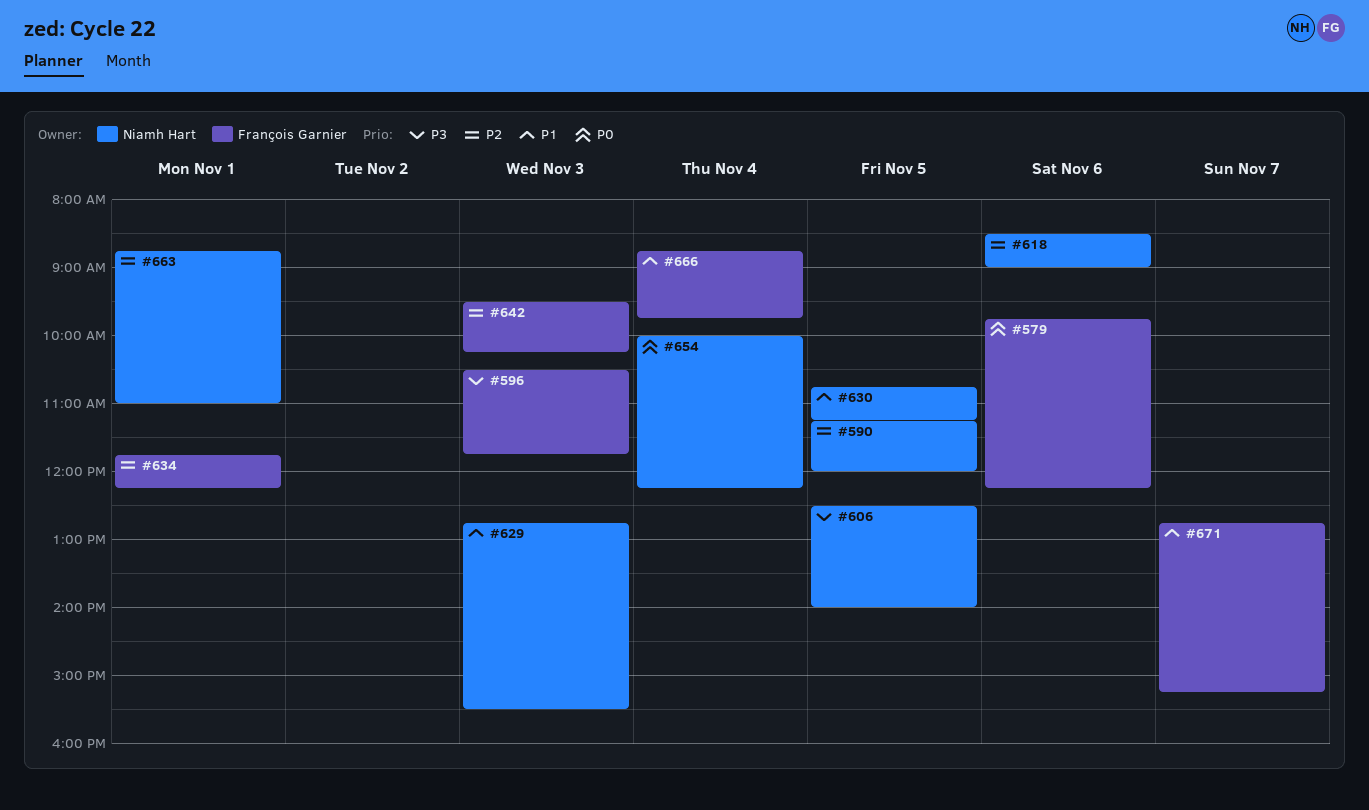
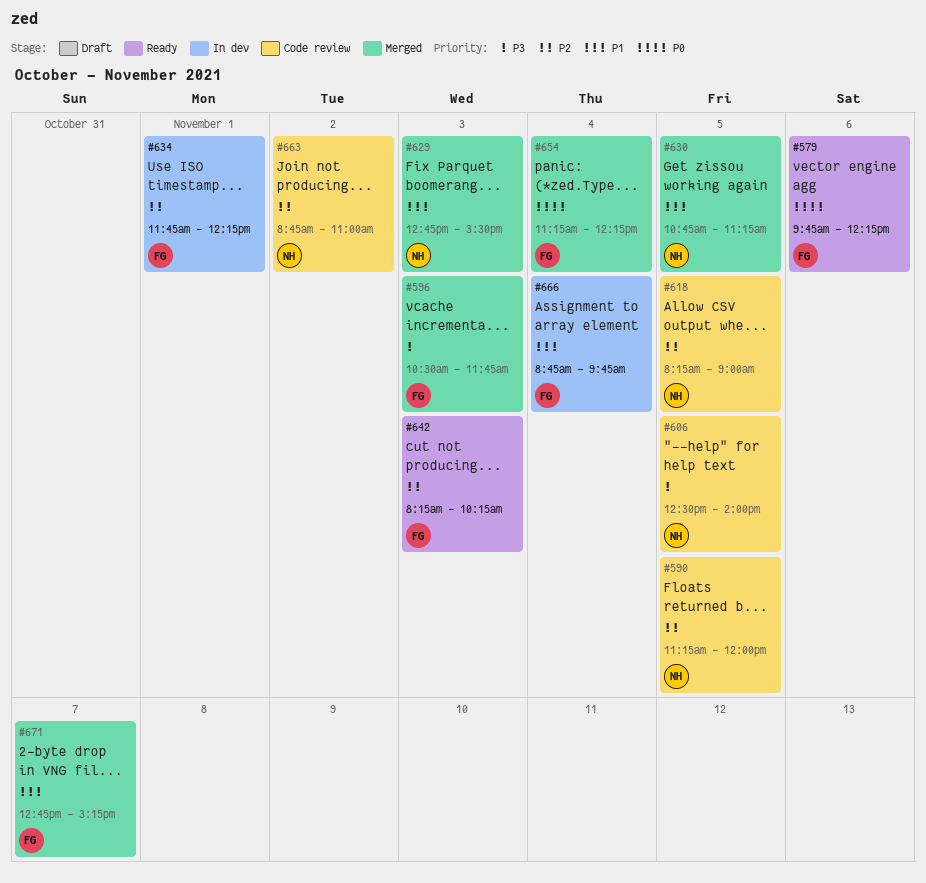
#618, day: Nov 6 -> Nov 5
#618, begins: 08:30 -> 08:15
#642, begins: 09:30 -> 08:15
#654, owner: Niamh Hart -> François Garnier
#654, begins: 10:00 -> 11:15
#663, day: Nov 1 -> Nov 2

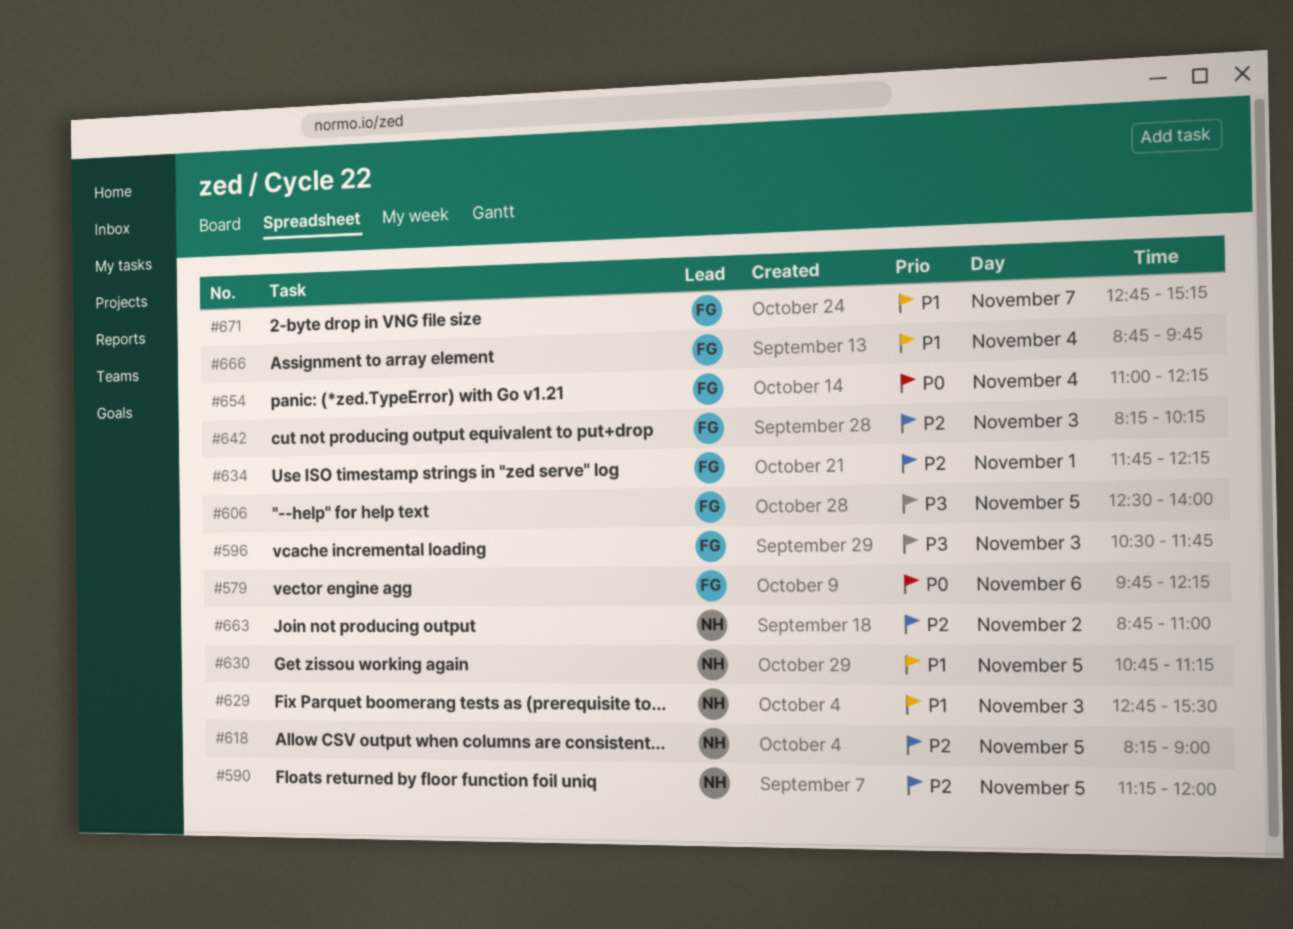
#606, owner: NH -> FG
#654, begins: 11:15 -> 11:00

